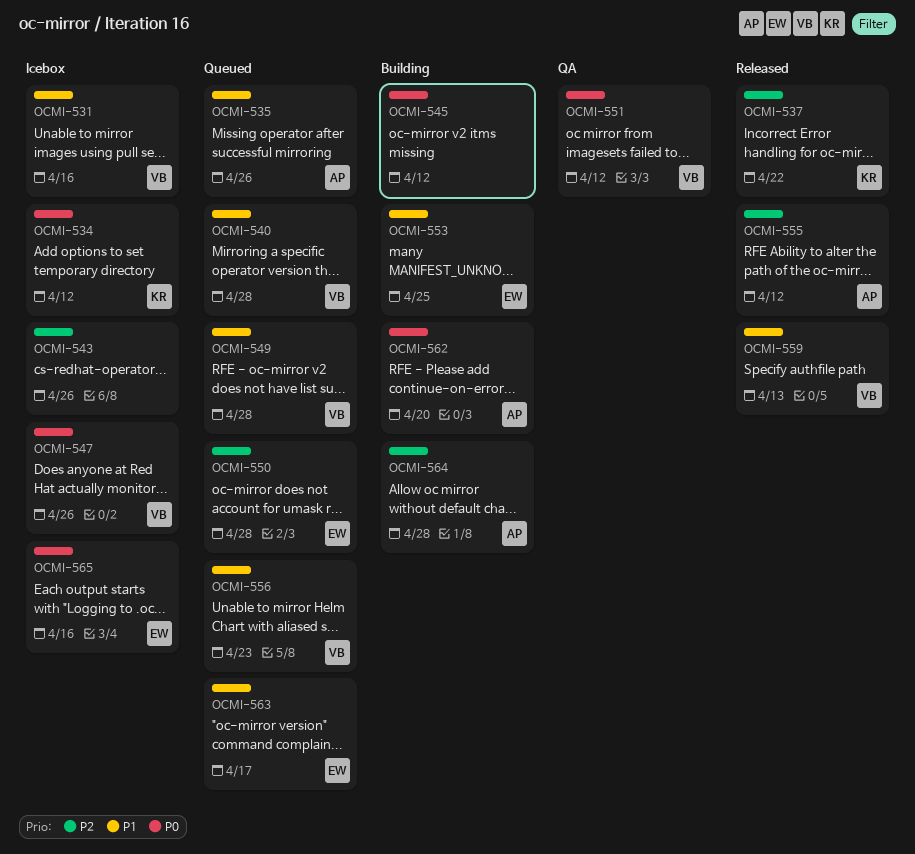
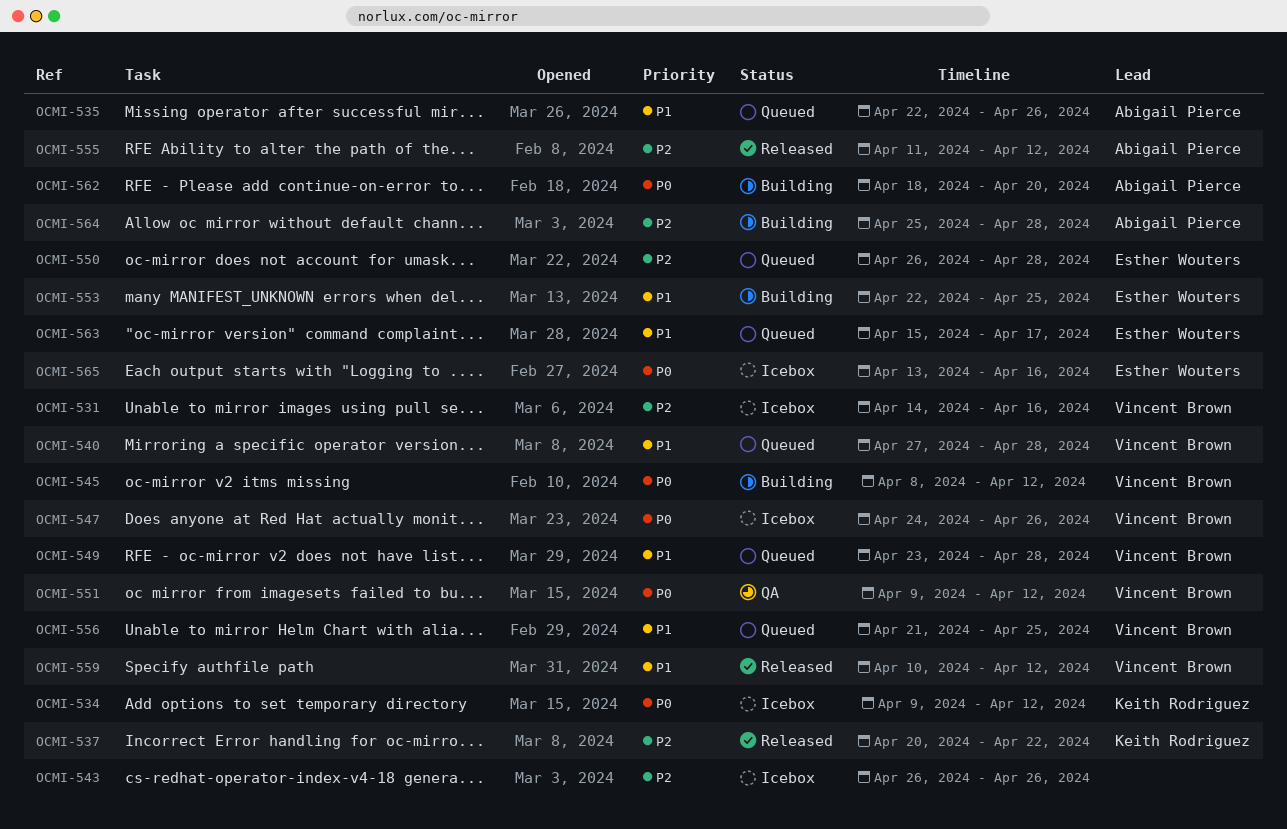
OCMI-531, priority: P1 -> P2
OCMI-545, owner: none -> Vincent Brown
OCMI-556, due: Apr 23 -> Apr 25
OCMI-559, due: Apr 13 -> Apr 12

